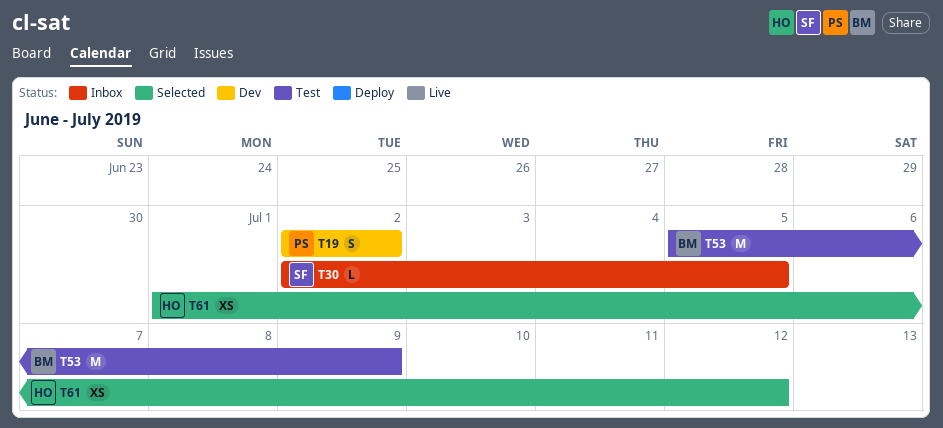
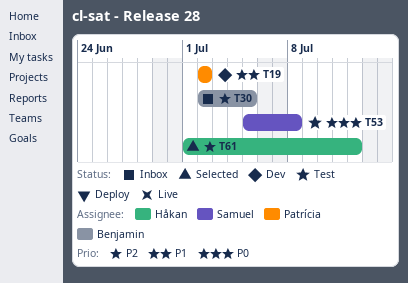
T30, owner: Samuel -> Benjamin
T53, owner: Benjamin -> Samuel
T53, due: Jul 9 -> Jul 8

